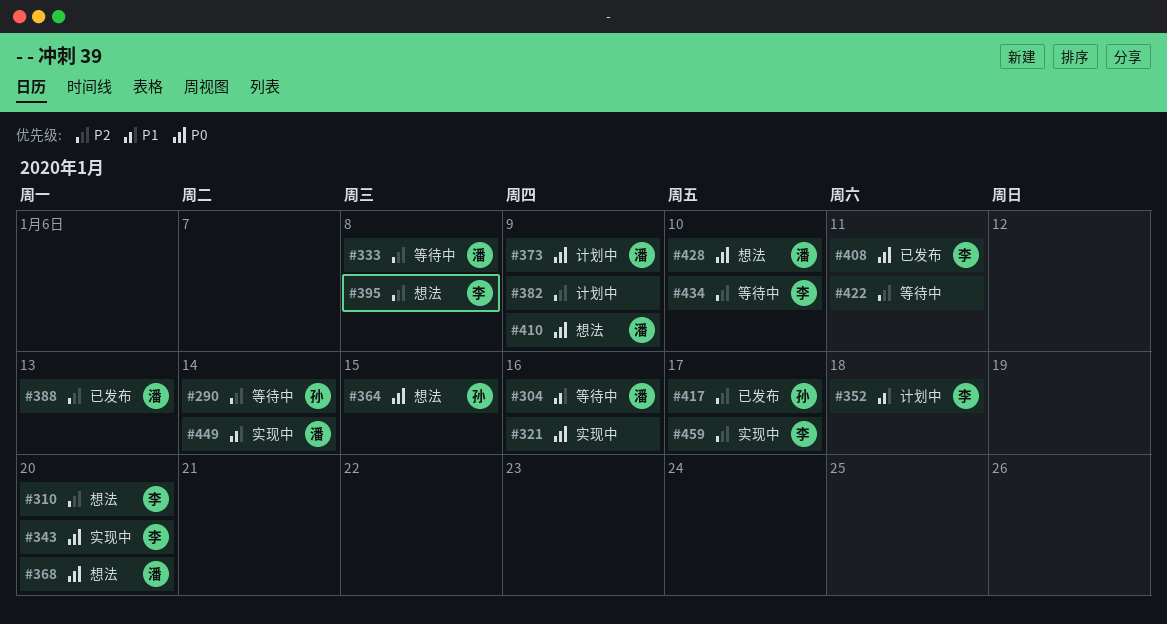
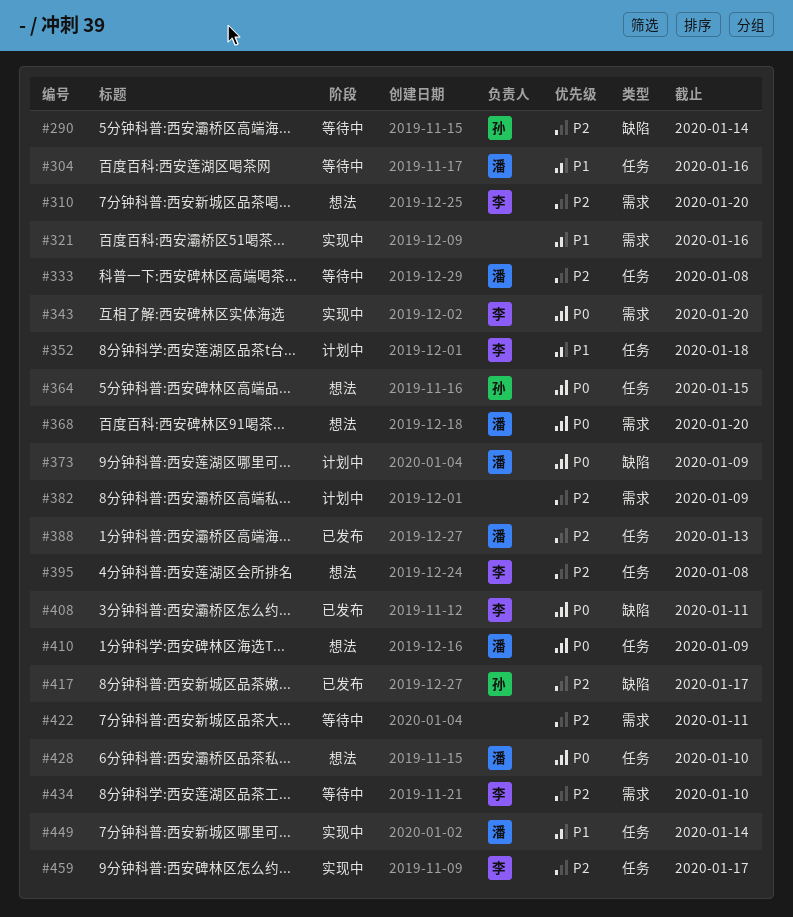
#321, priority: P0 -> P1

